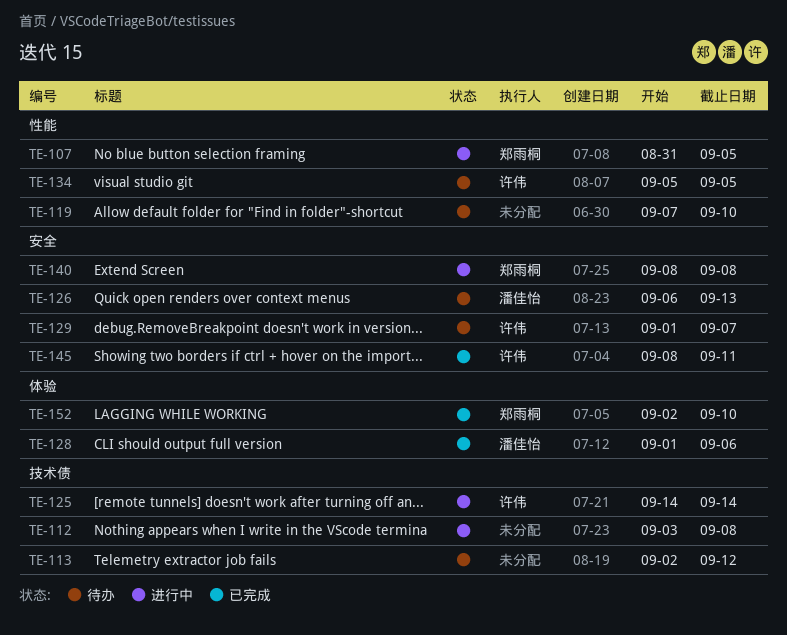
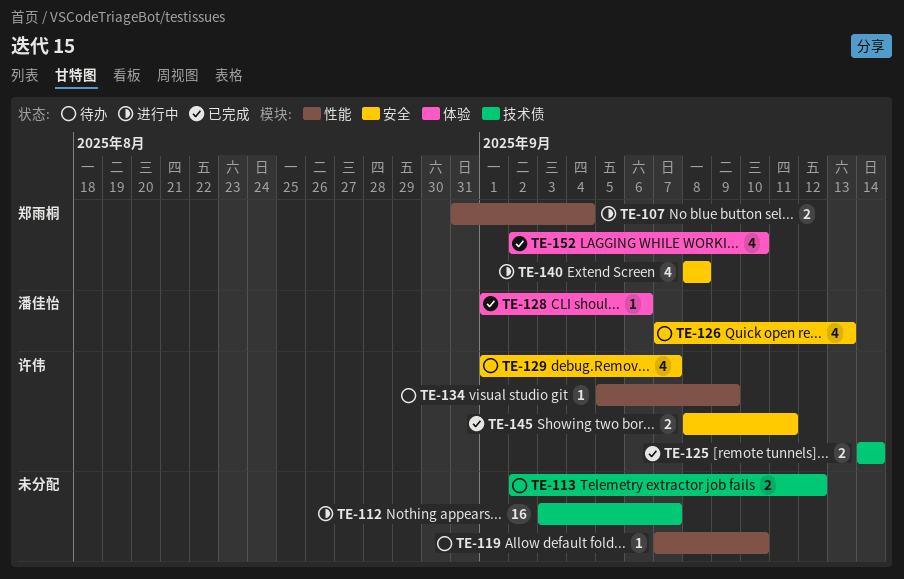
TE-107, due: Sep 5 -> Sep 4
TE-112, due: Sep 8 -> Sep 7
TE-125, status: 进行中 -> 已完成
TE-126, start: Sep 6 -> Sep 7
TE-134, due: Sep 5 -> Sep 9

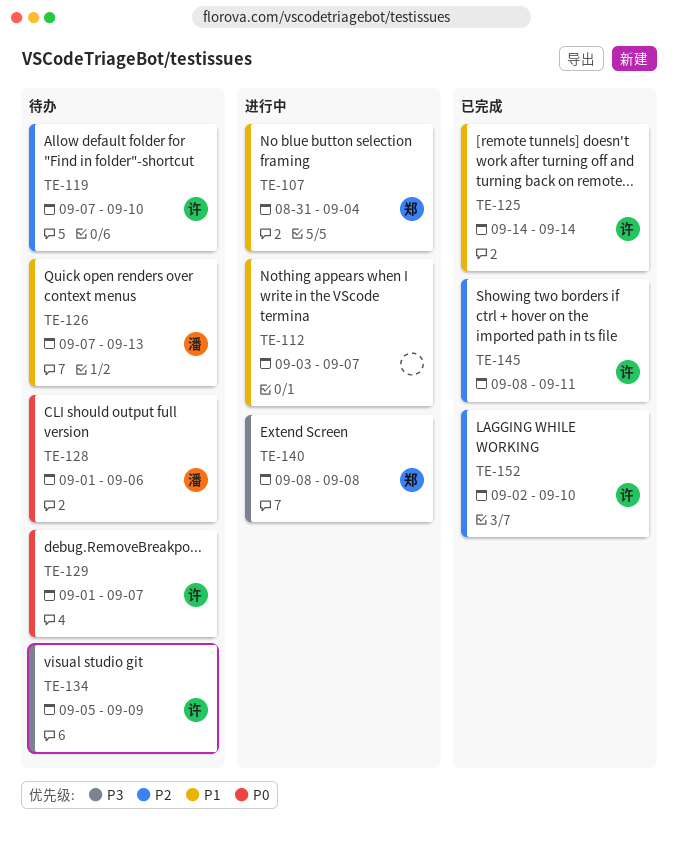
TE-113: present -> none
TE-119, owner: none -> 许伟
TE-128, status: 已完成 -> 待办
TE-152, owner: 郑雨桐 -> 许伟

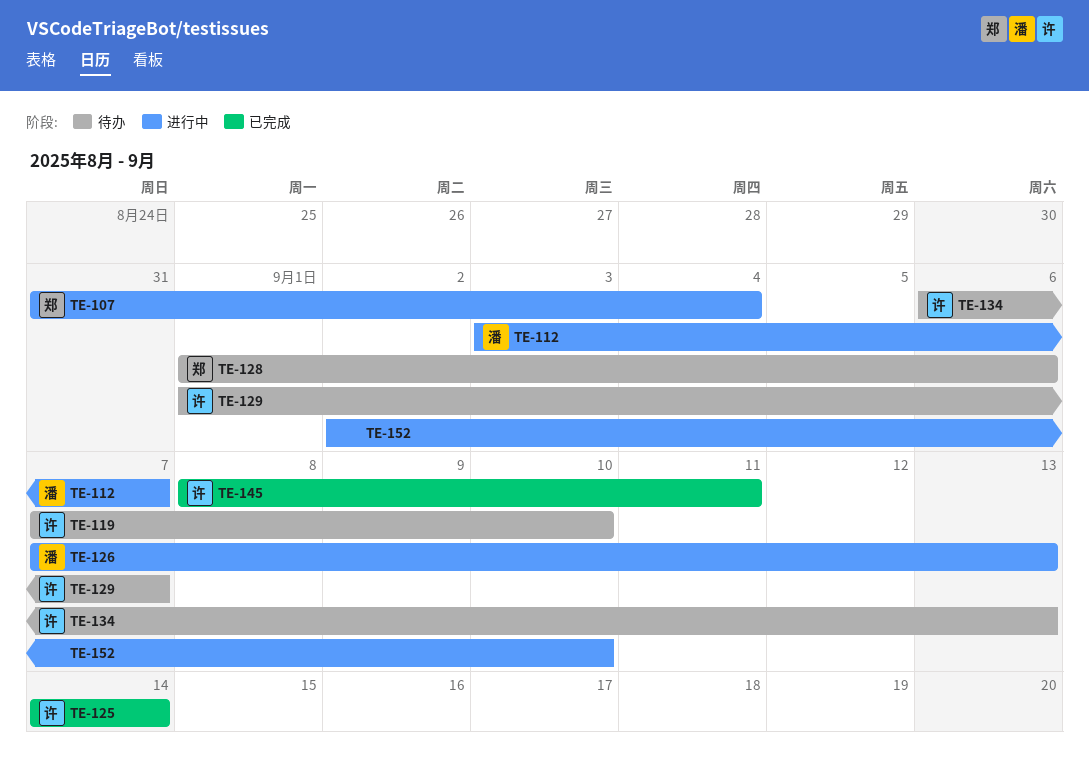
TE-112, owner: none -> 潘
TE-126, status: 待办 -> 进行中
TE-128, owner: 潘 -> 郑
TE-134, start: Sep 5 -> Sep 6
TE-134, due: Sep 9 -> Sep 13
TE-140: present -> none
TE-152, status: 已完成 -> 进行中
TE-152, owner: 许 -> none

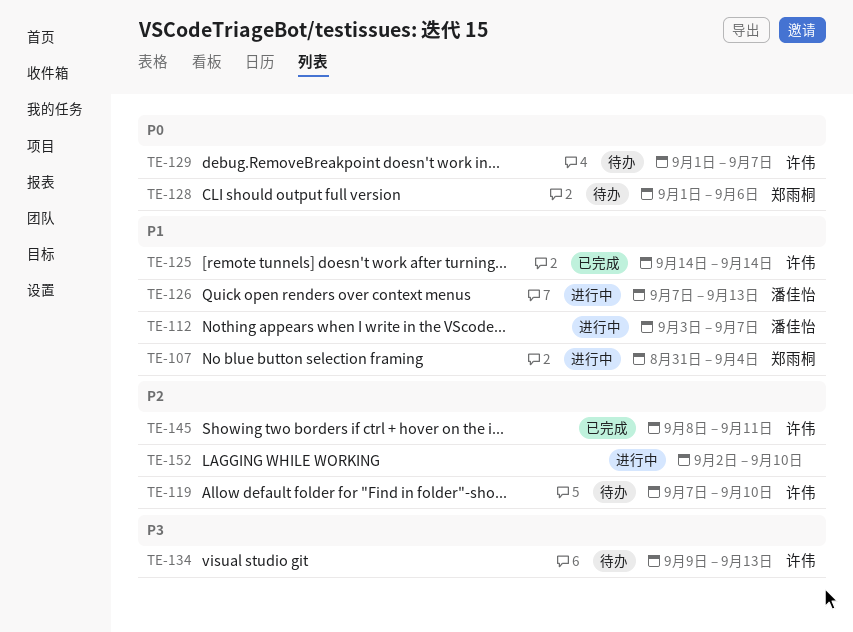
TE-134, start: Sep 6 -> Sep 9

